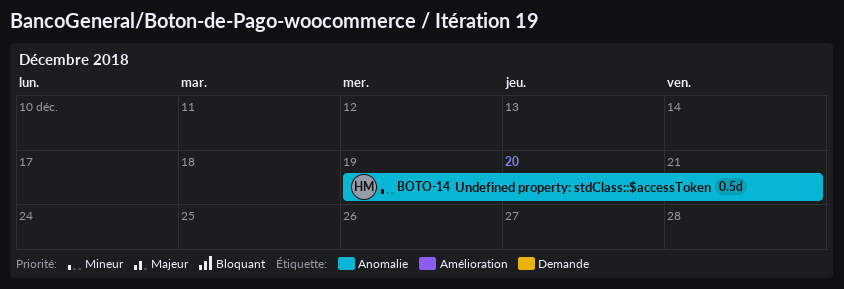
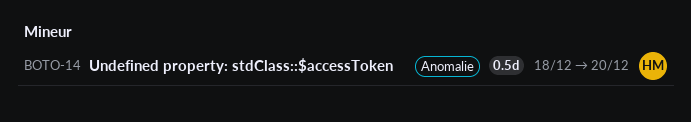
BOTO-14, start: Dec 19 -> Dec 18
BOTO-14, due: Dec 21 -> Dec 20

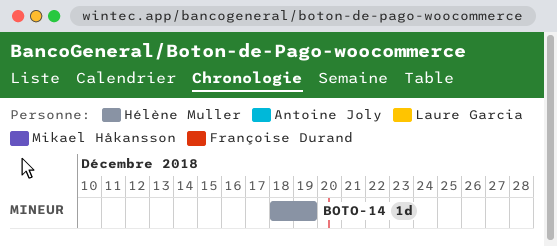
BOTO-14, estimate: 0.5d -> 1d
BOTO-14, due: Dec 20 -> Dec 19

